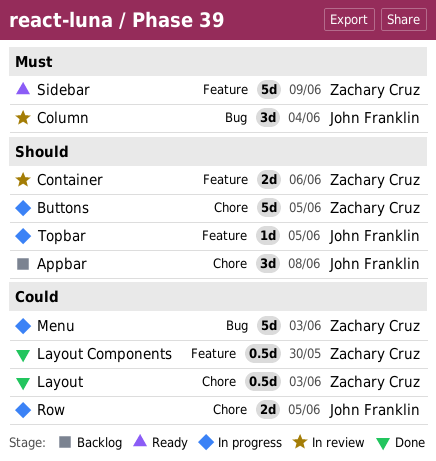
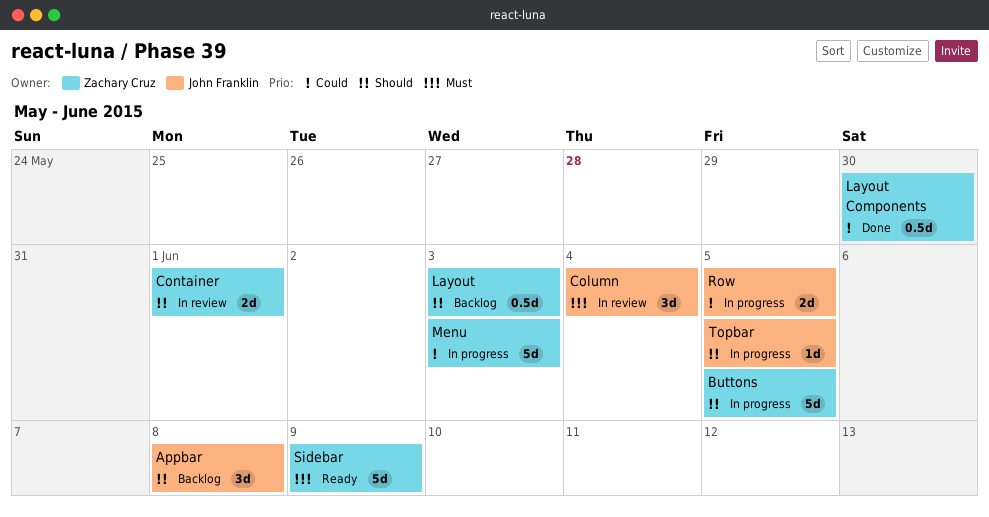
Container, due: Jun 6 -> Jun 1
Layout, status: Done -> Backlog
Layout, priority: Could -> Should

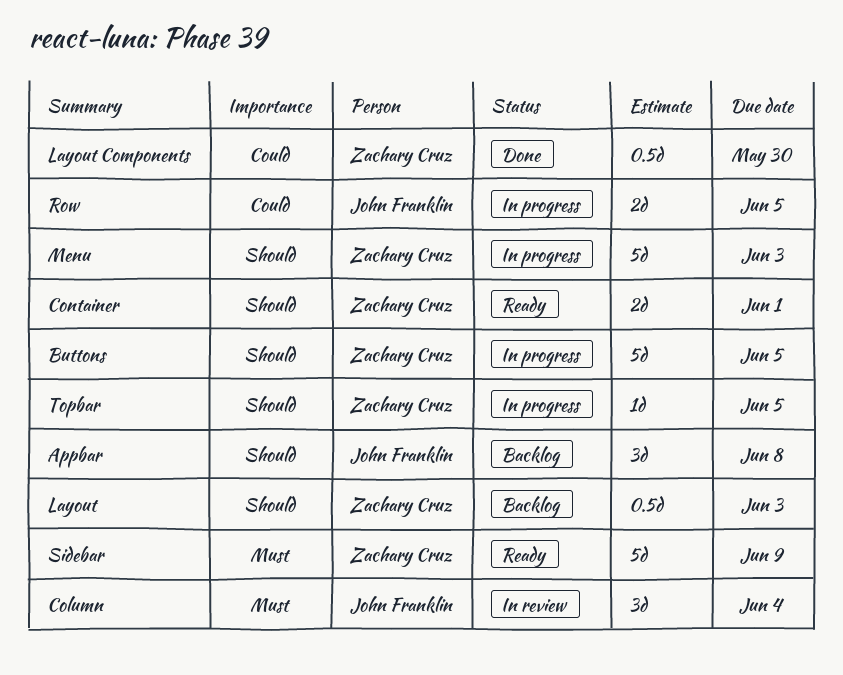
Container, status: In review -> Ready
Menu, priority: Could -> Should
Topbar, owner: John Franklin -> Zachary Cruz

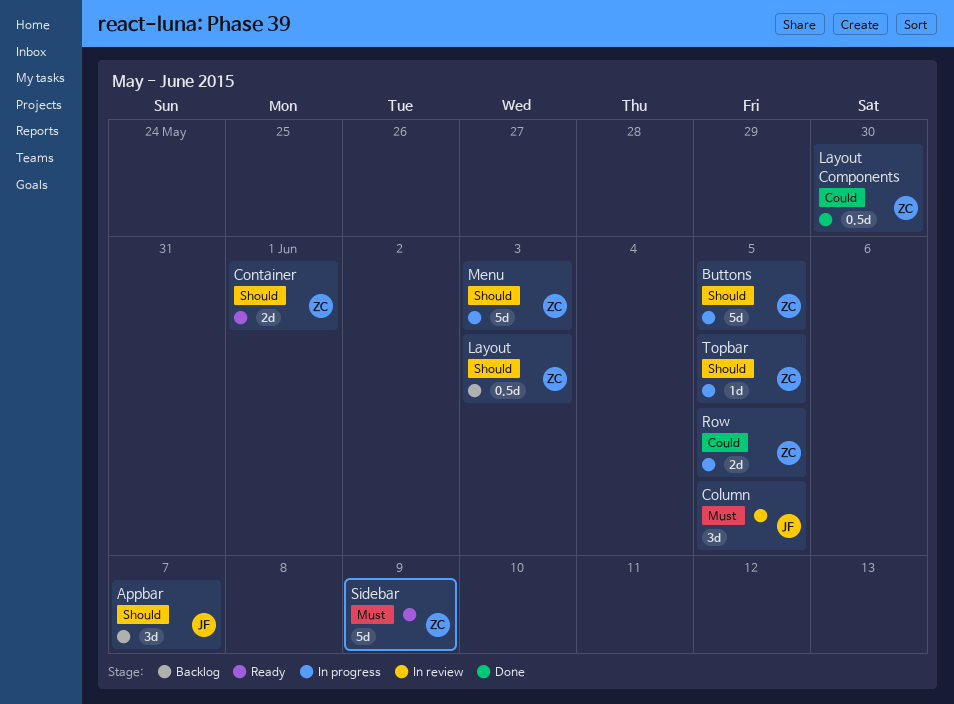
Appbar, due: Jun 8 -> Jun 7
Column, due: Jun 4 -> Jun 5
Row, owner: John Franklin -> Zachary Cruz

